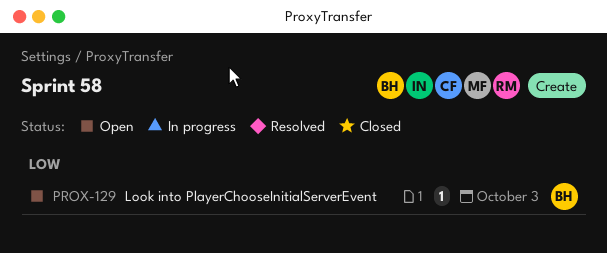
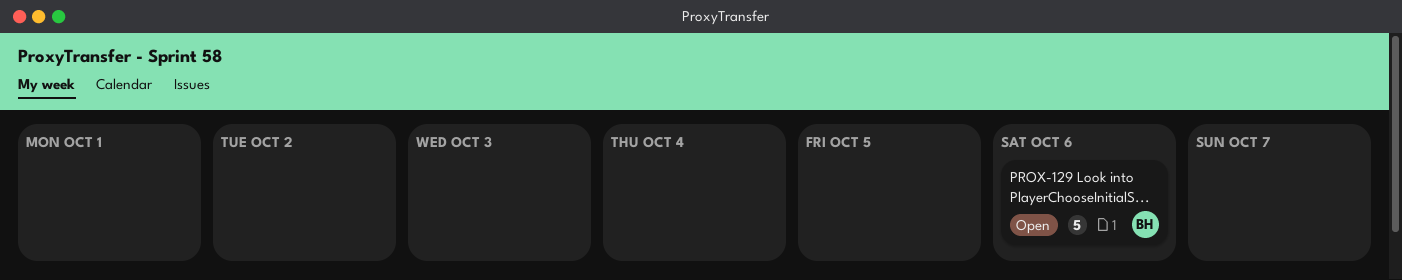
PROX-129, estimate: 1 -> 5
PROX-129, due: Oct 3 -> Oct 6

